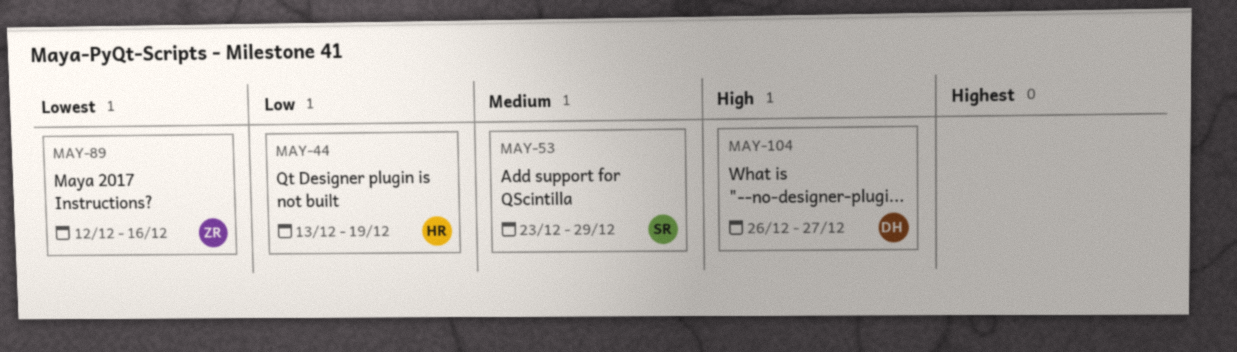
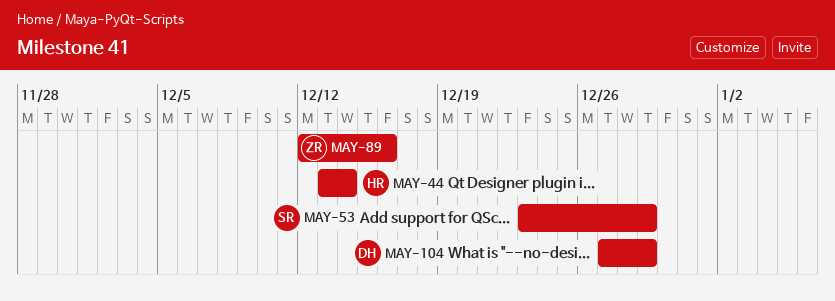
MAY-44, due: Dec 19 -> Dec 14
MAY-104, start: Dec 26 -> Dec 27
MAY-104, due: Dec 27 -> Dec 29

